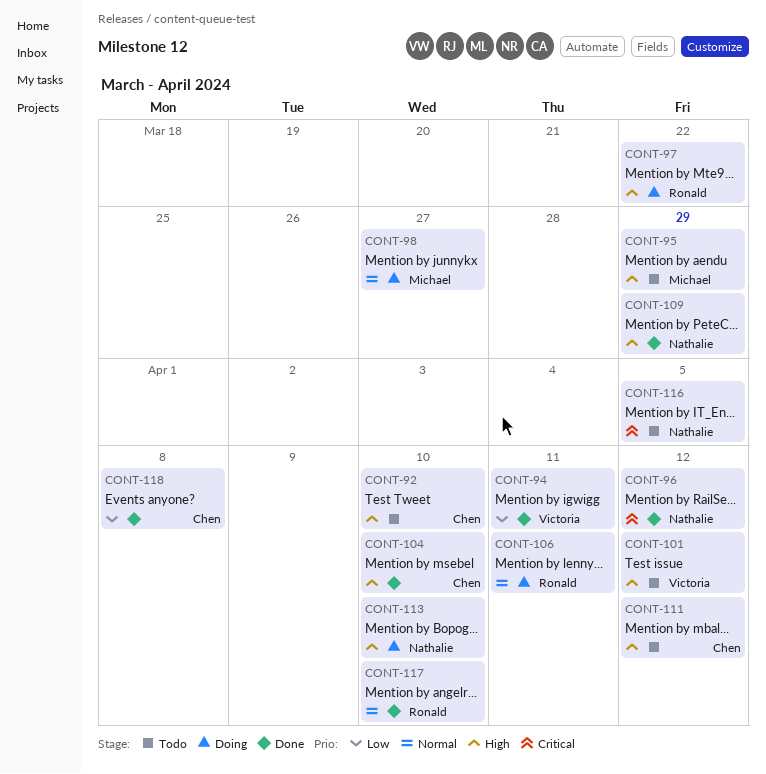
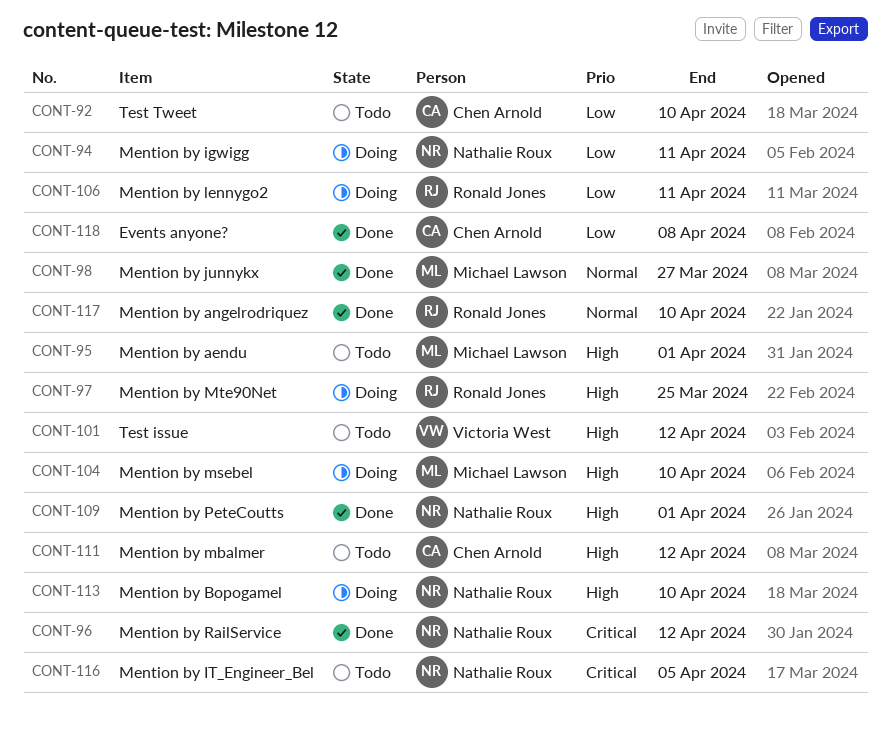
CONT-92, priority: High -> Low
CONT-94, status: Done -> Doing
CONT-94, owner: Victoria West -> Nathalie Roux
CONT-95, due: Mar 29 -> Apr 1
CONT-97, due: Mar 22 -> Mar 25
CONT-98, status: Doing -> Done
CONT-104, status: Done -> Doing
CONT-104, owner: Chen Arnold -> Michael Lawson
CONT-106, priority: Normal -> Low
CONT-109, due: Mar 29 -> Apr 1

